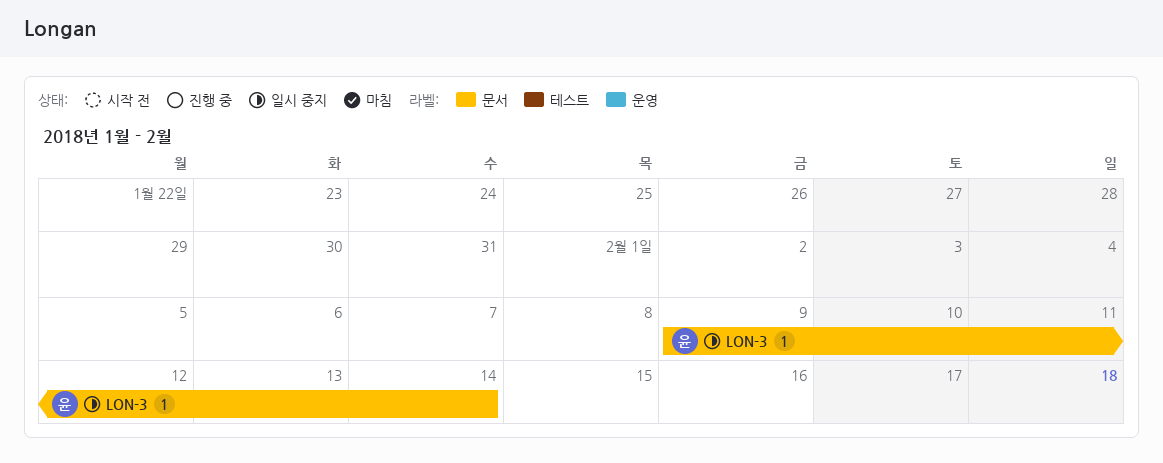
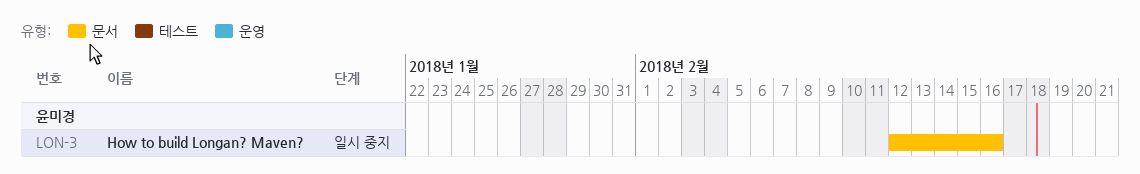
LON-3, start: Feb 9 -> Feb 12
LON-3, due: Feb 14 -> Feb 16

